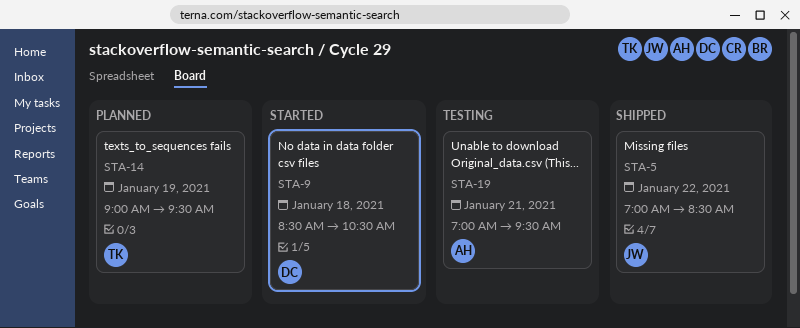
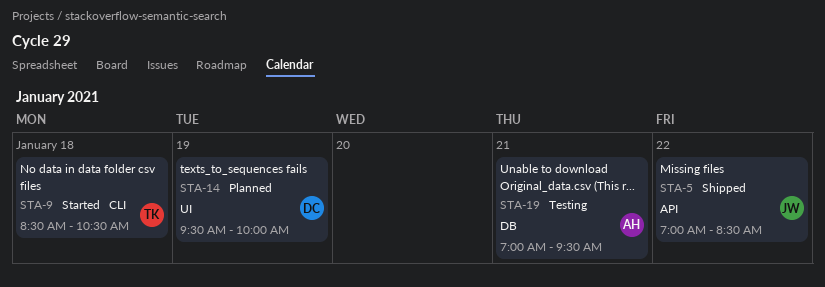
STA-9, owner: DC -> TK
STA-14, owner: TK -> DC
STA-14, begins: 09:00 -> 09:30
STA-14, ends: 09:30 -> 10:00

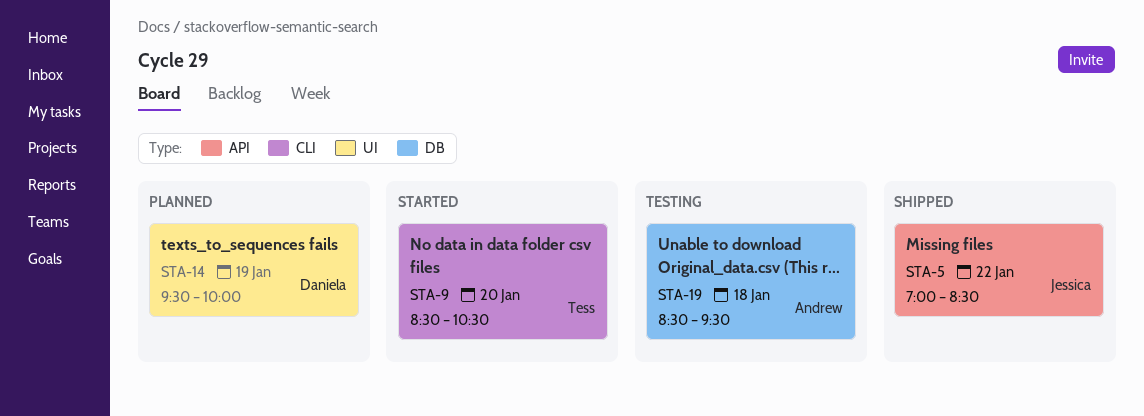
STA-9, day: Jan 18 -> Jan 20
STA-19, day: Jan 21 -> Jan 18
STA-19, begins: 07:00 -> 08:30

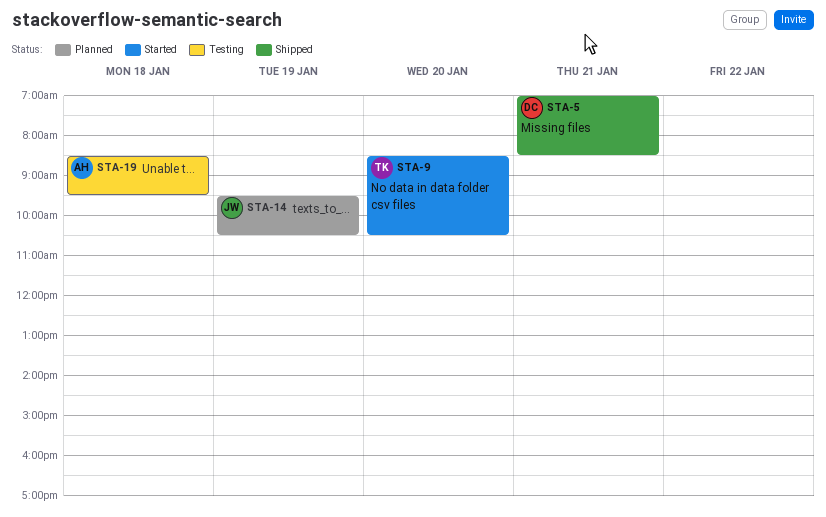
STA-5, owner: Jessica -> Daniela
STA-5, day: Jan 22 -> Jan 21
STA-14, owner: Daniela -> Jessica
STA-14, ends: 10:00 -> 10:30

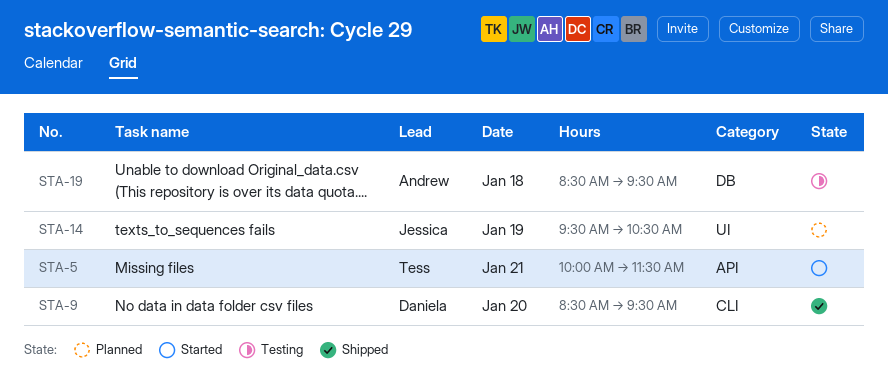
STA-5, status: Shipped -> Started
STA-5, owner: Daniela -> Tess
STA-5, begins: 07:00 -> 10:00
STA-5, ends: 08:30 -> 11:30
STA-9, status: Started -> Shipped
STA-9, owner: Tess -> Daniela
STA-9, ends: 10:30 -> 09:30

